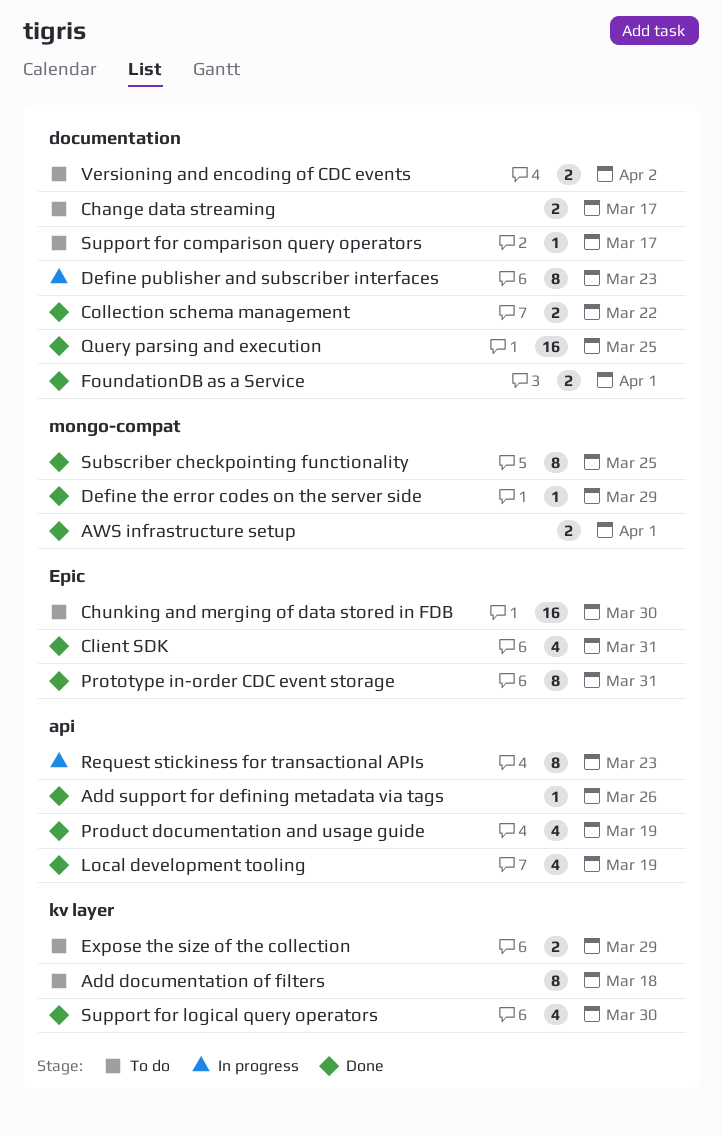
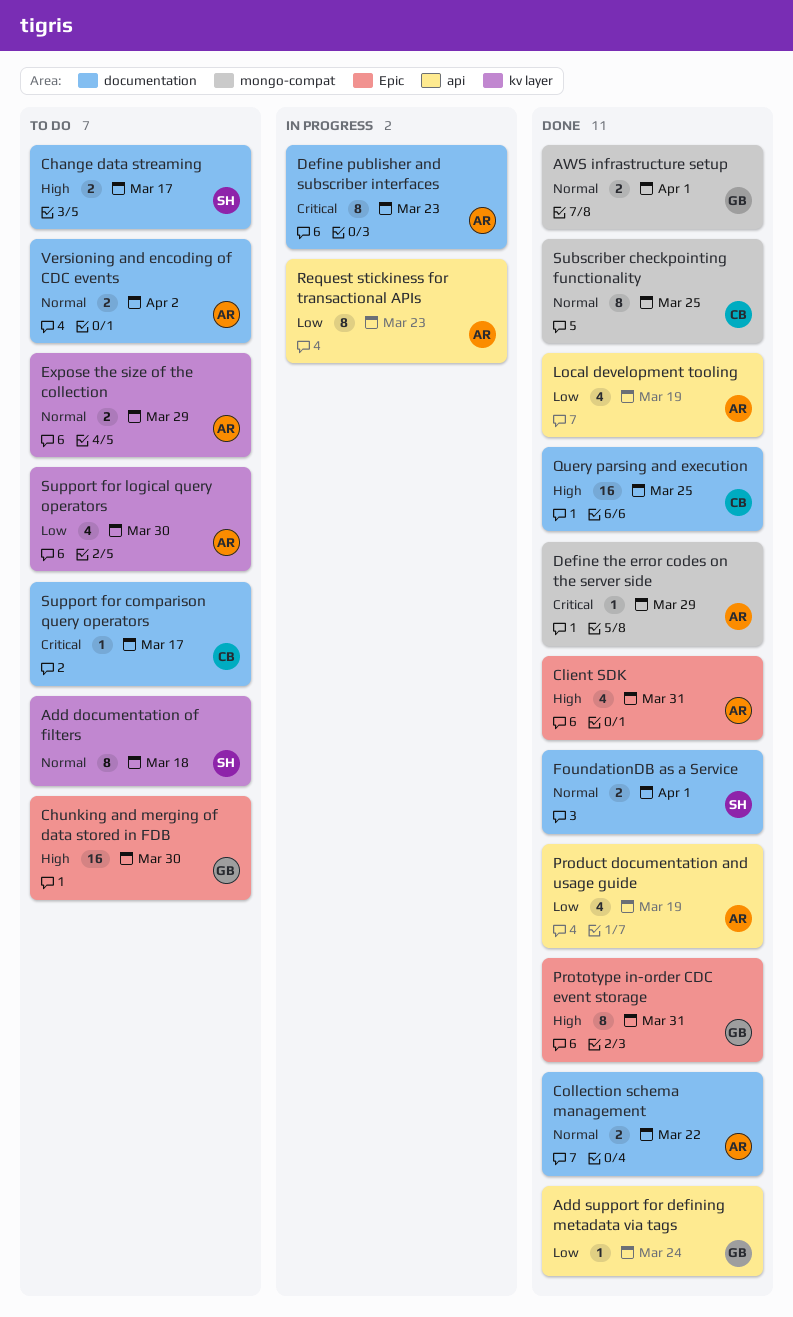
Add support for defining metadata via tags, due: Mar 26 -> Mar 24
Support for logical query operators, status: Done -> To do

